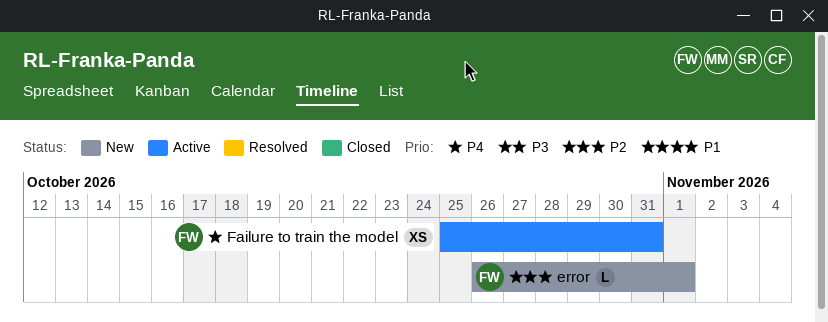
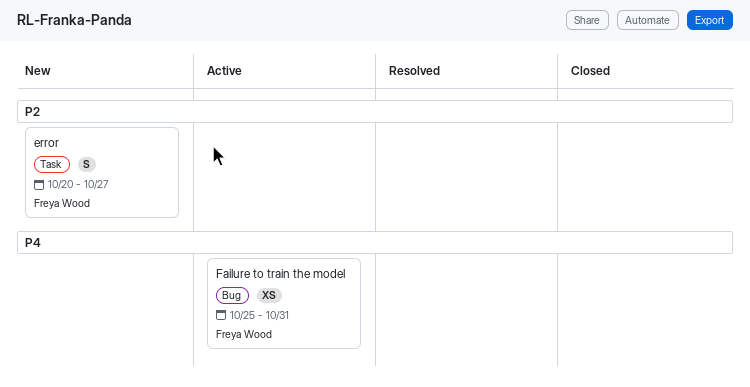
error, estimate: L -> S
error, start: Oct 26 -> Oct 20
error, due: Nov 1 -> Oct 27

